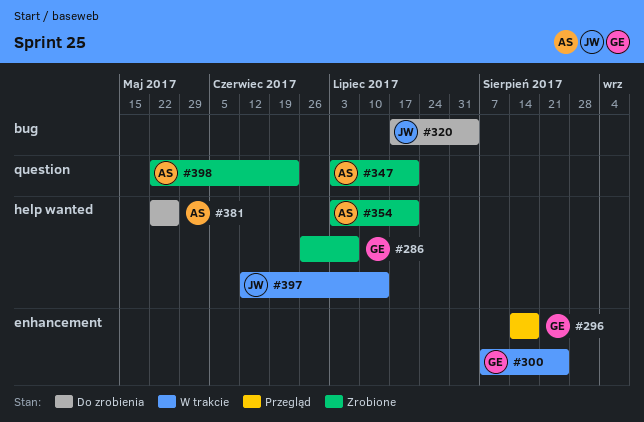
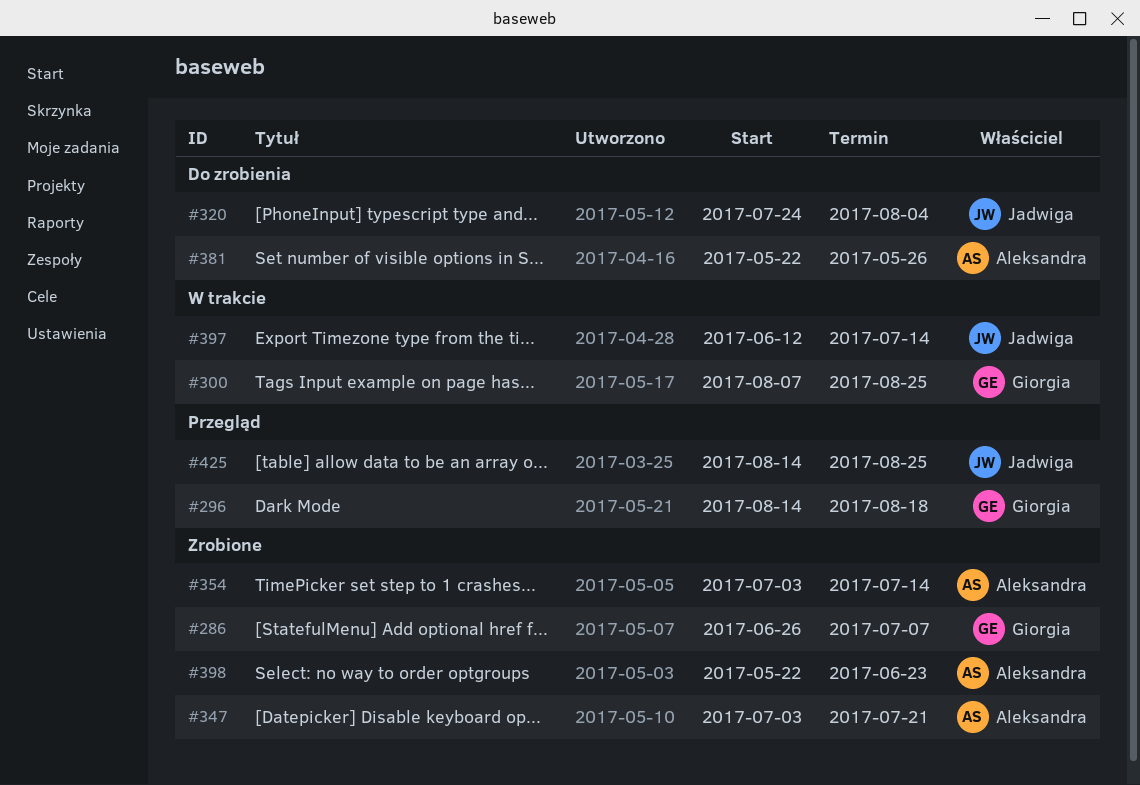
#320, start: Jul 17 -> Jul 24
#354, due: Jul 21 -> Jul 14
#425: none -> present

